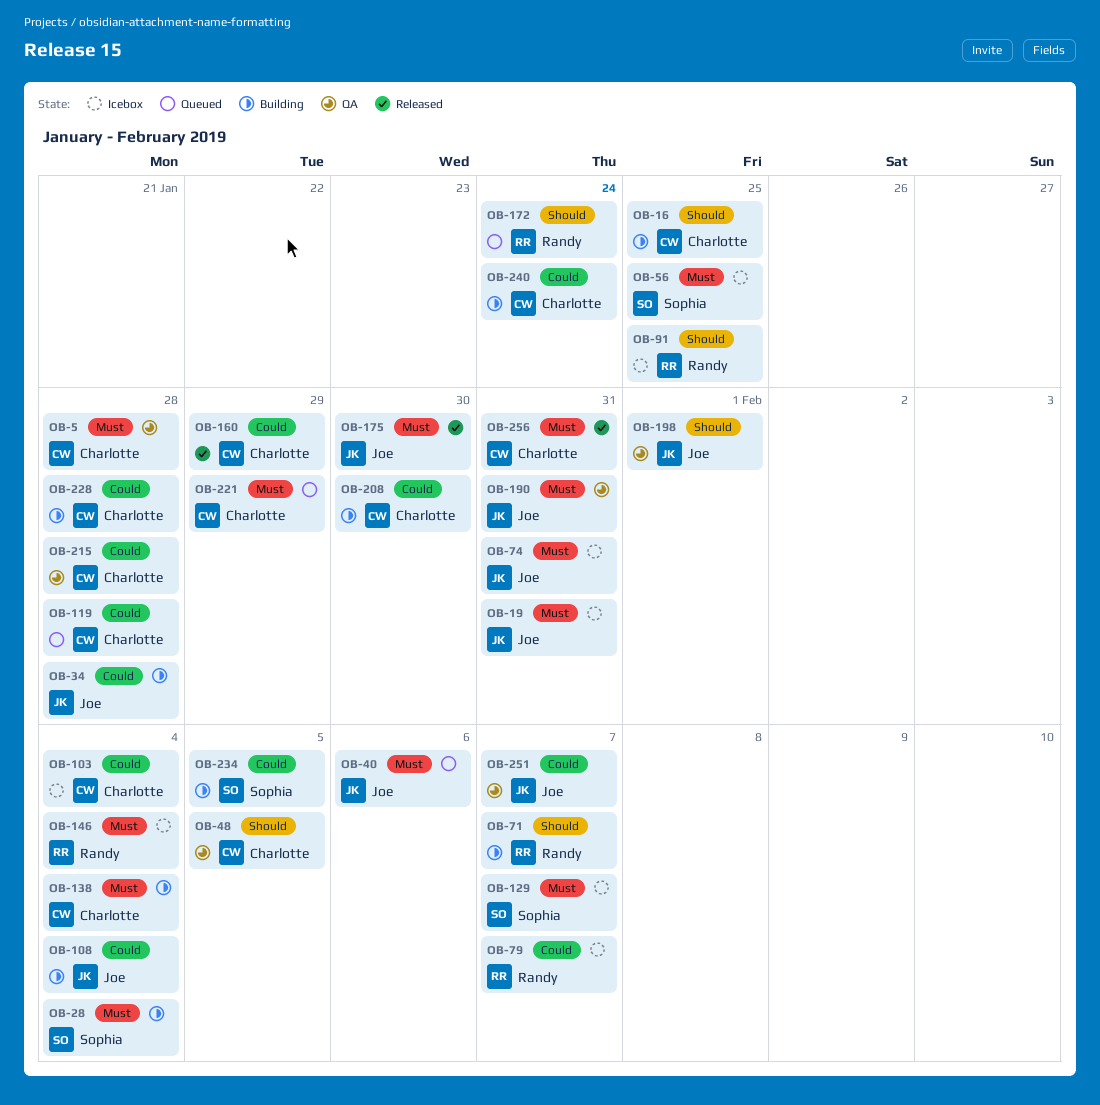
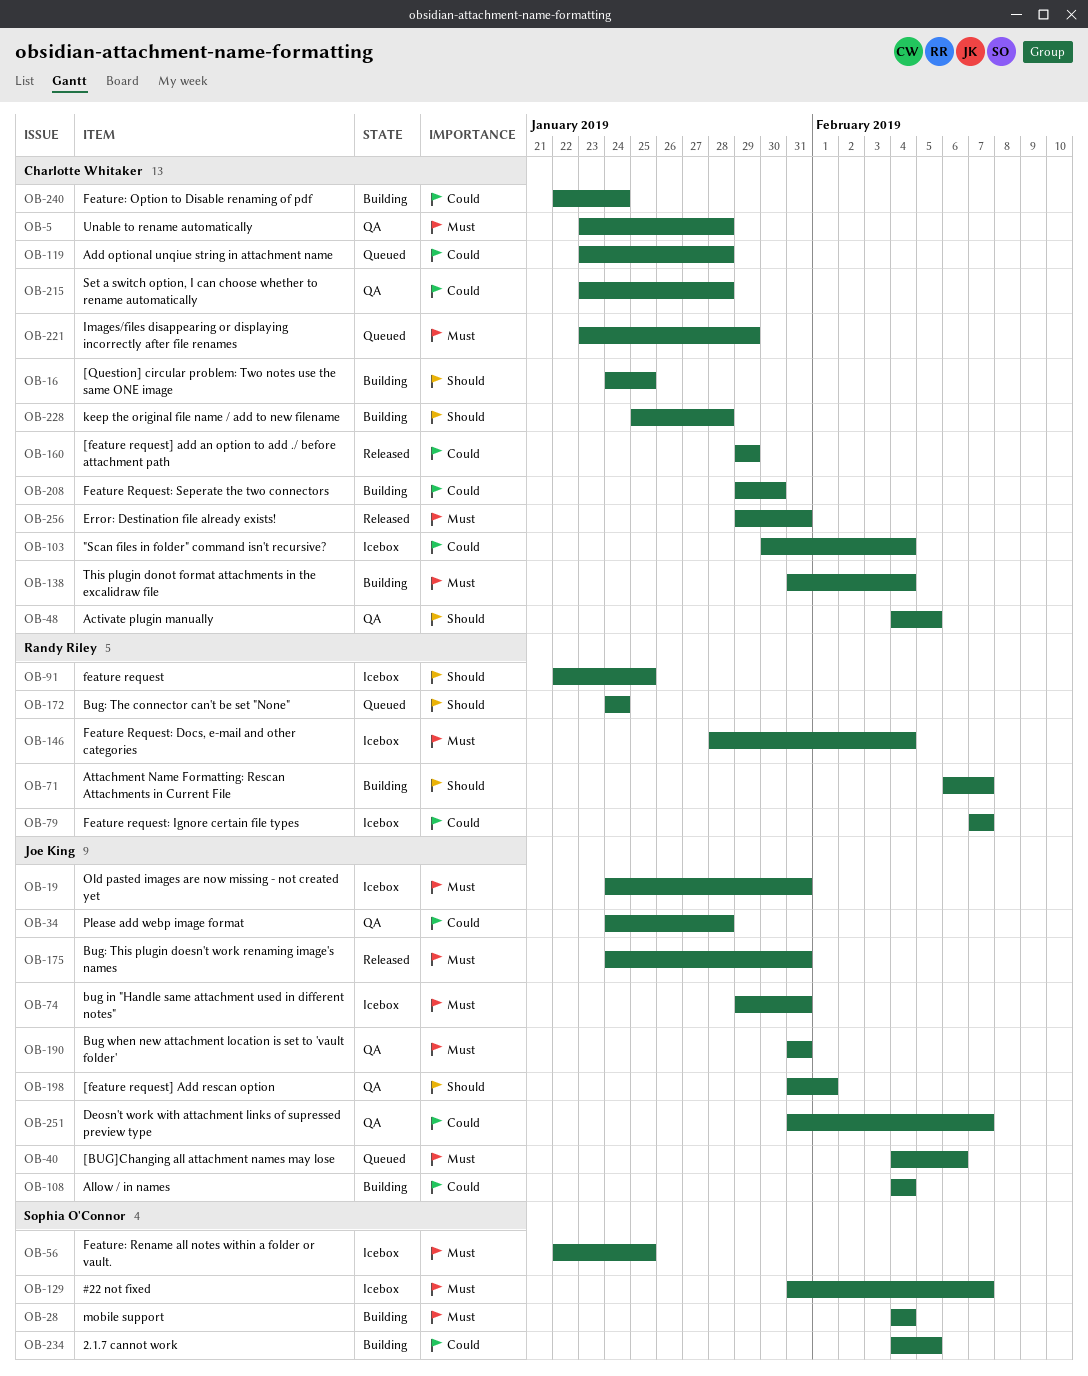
OB-34, status: Building -> QA
OB-175, due: Jan 30 -> Jan 31
OB-228, priority: Could -> Should

